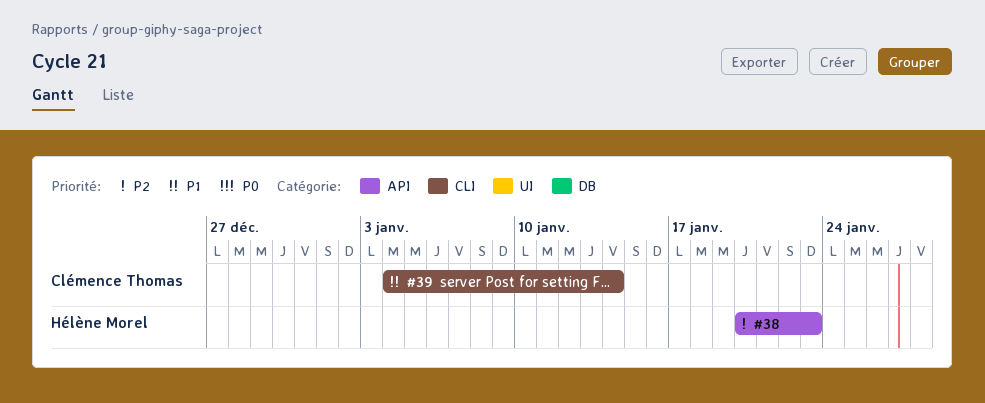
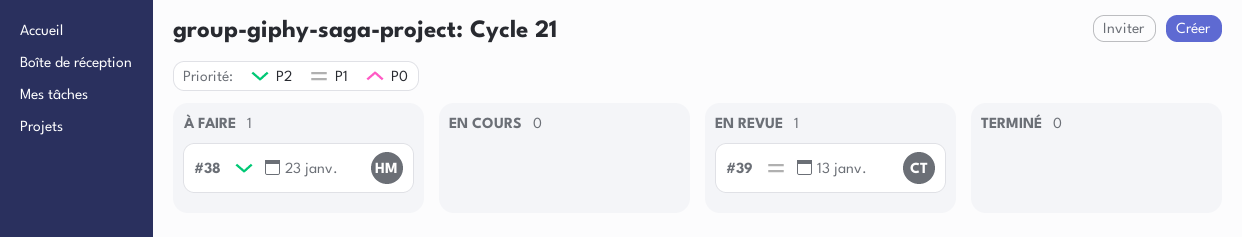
#39, due: Jan 14 -> Jan 13

